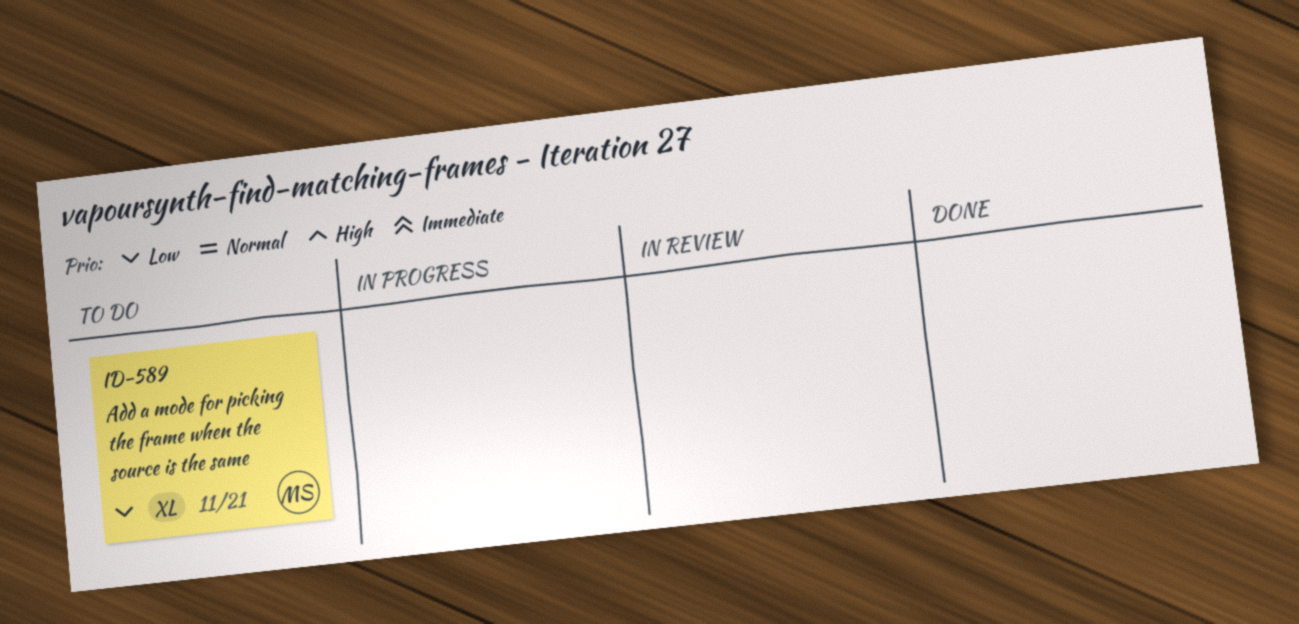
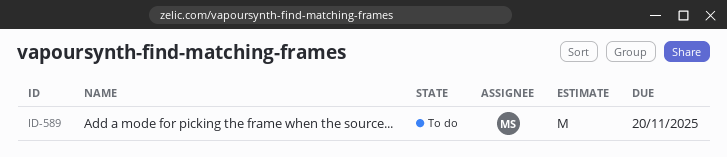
ID-589, estimate: XL -> M
ID-589, due: Nov 21 -> Nov 20

